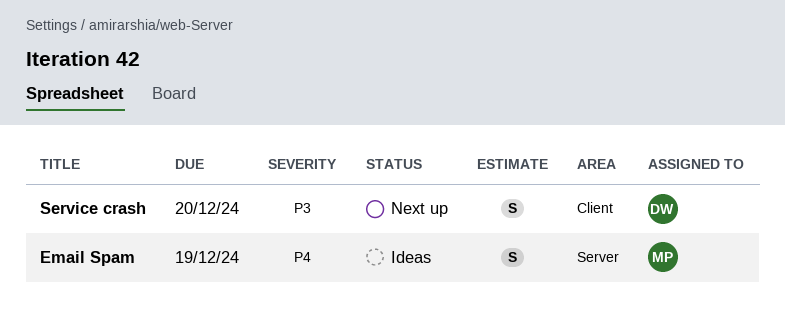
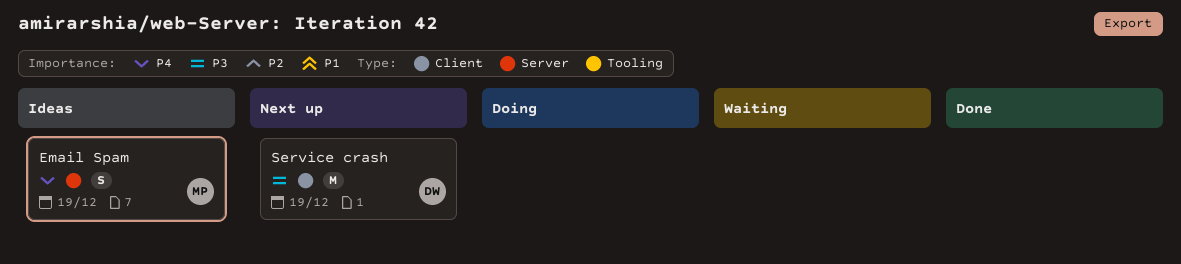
Service crash, estimate: S -> M
Service crash, due: Dec 20 -> Dec 19

